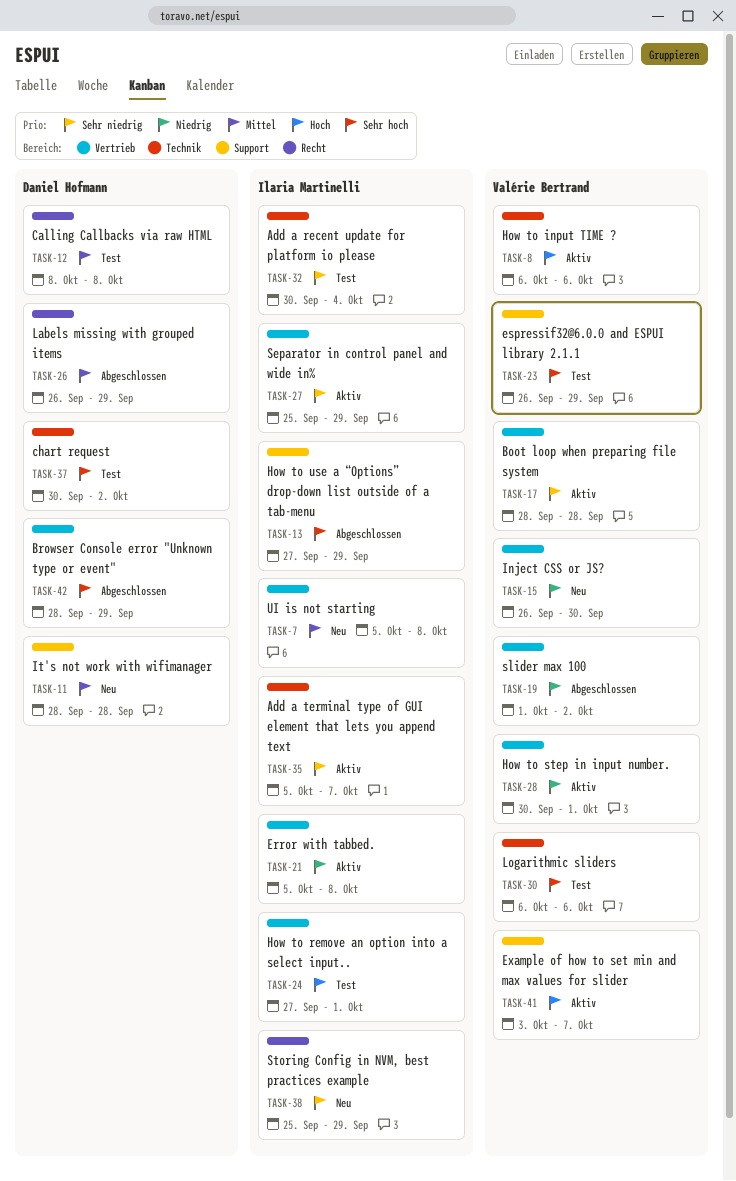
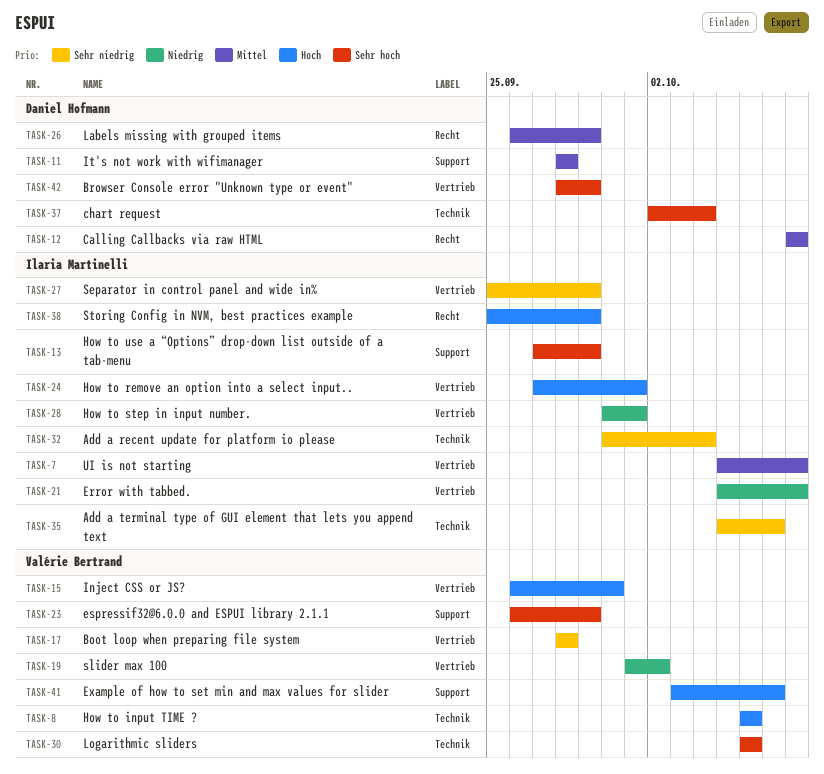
TASK-15, priority: Niedrig -> Hoch
TASK-28, owner: Valérie Bertrand -> Ilaria Martinelli
TASK-37, start: Sep 30 -> Oct 2
TASK-37, due: Oct 2 -> Oct 4
TASK-38, priority: Sehr niedrig -> Hoch

